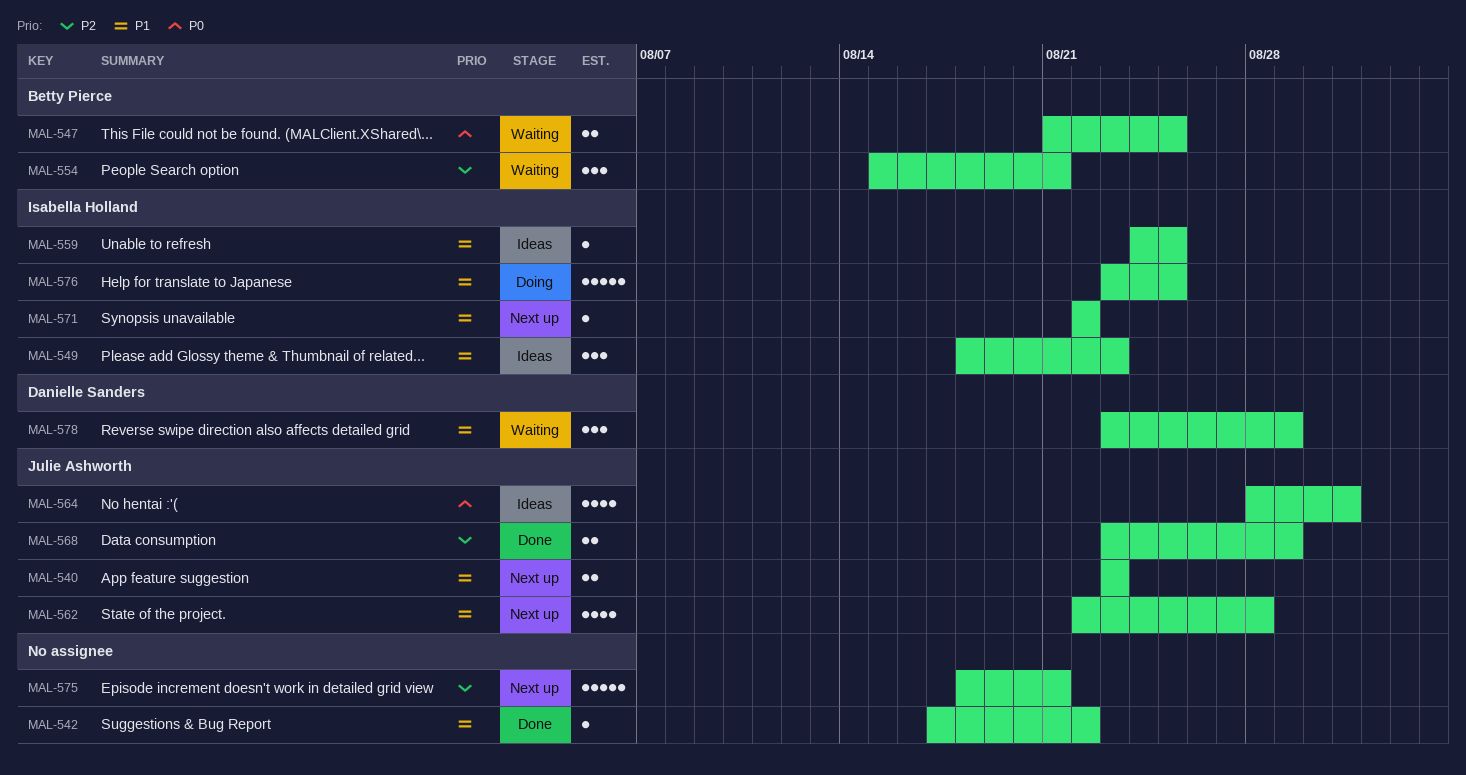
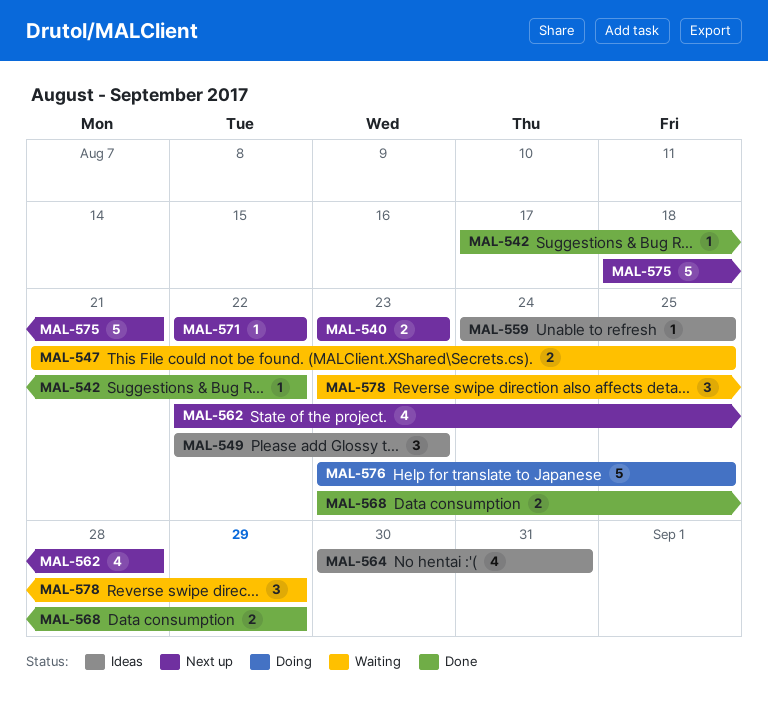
MAL-549, start: Aug 18 -> Aug 22
MAL-554: present -> none
MAL-564, start: Aug 28 -> Aug 30

